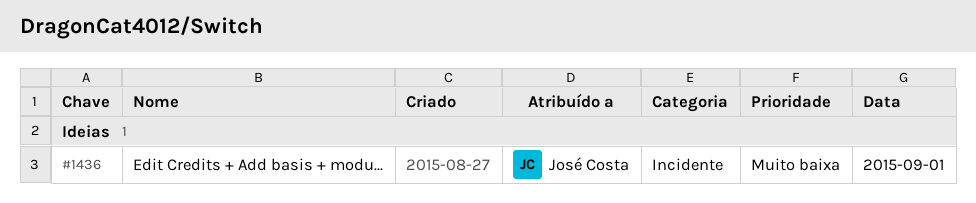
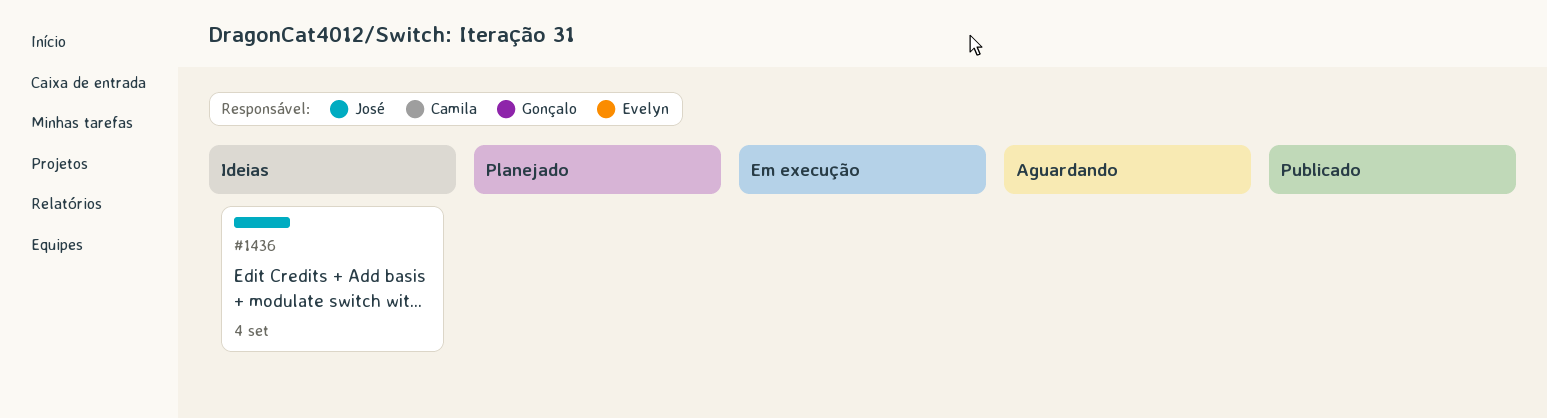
#1436, day: Sep 1 -> Sep 4

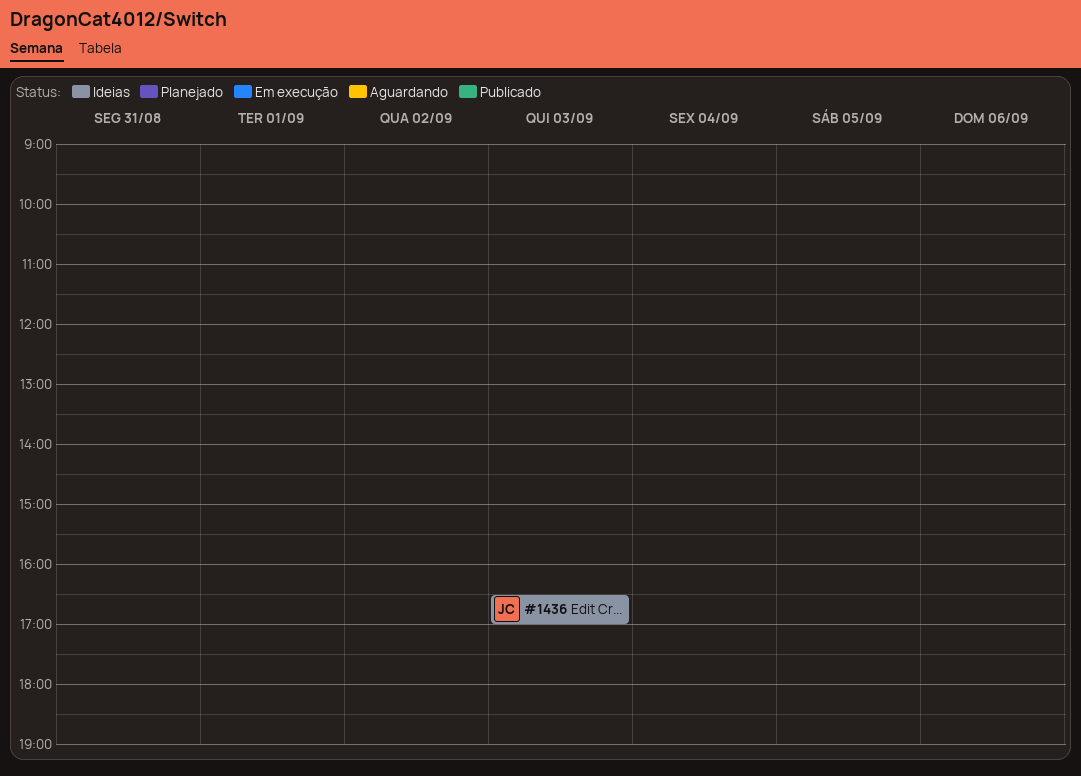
#1436, day: Sep 4 -> Sep 3

